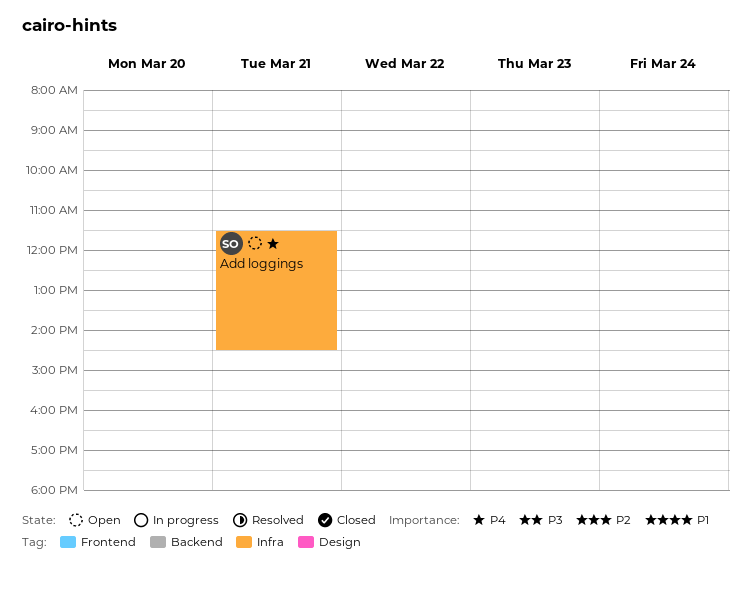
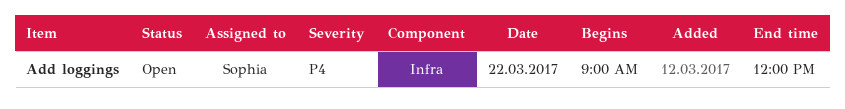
Add loggings, day: Mar 21 -> Mar 22
Add loggings, begins: 11:30 -> 09:00
Add loggings, ends: 14:30 -> 12:00

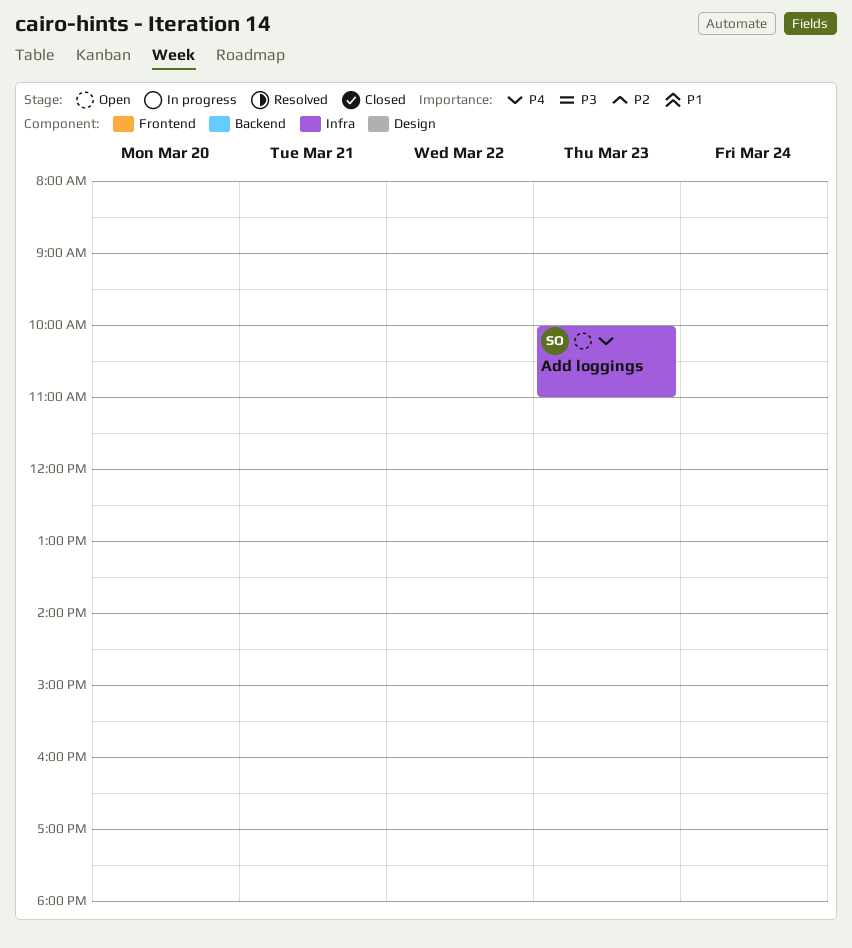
Add loggings, day: Mar 22 -> Mar 23
Add loggings, begins: 09:00 -> 10:00
Add loggings, ends: 12:00 -> 11:00

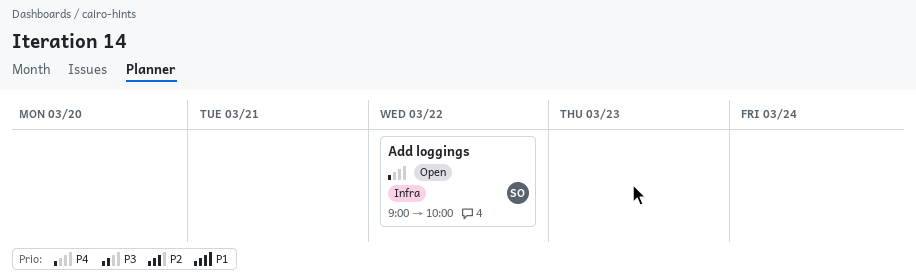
Add loggings, day: Mar 23 -> Mar 22
Add loggings, begins: 10:00 -> 09:00
Add loggings, ends: 11:00 -> 10:00

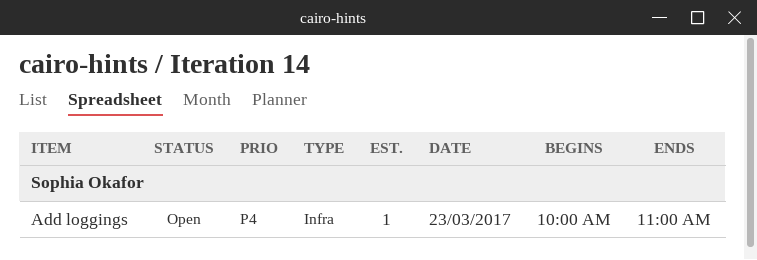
Add loggings, day: Mar 22 -> Mar 23
Add loggings, begins: 09:00 -> 10:00
Add loggings, ends: 10:00 -> 11:00

